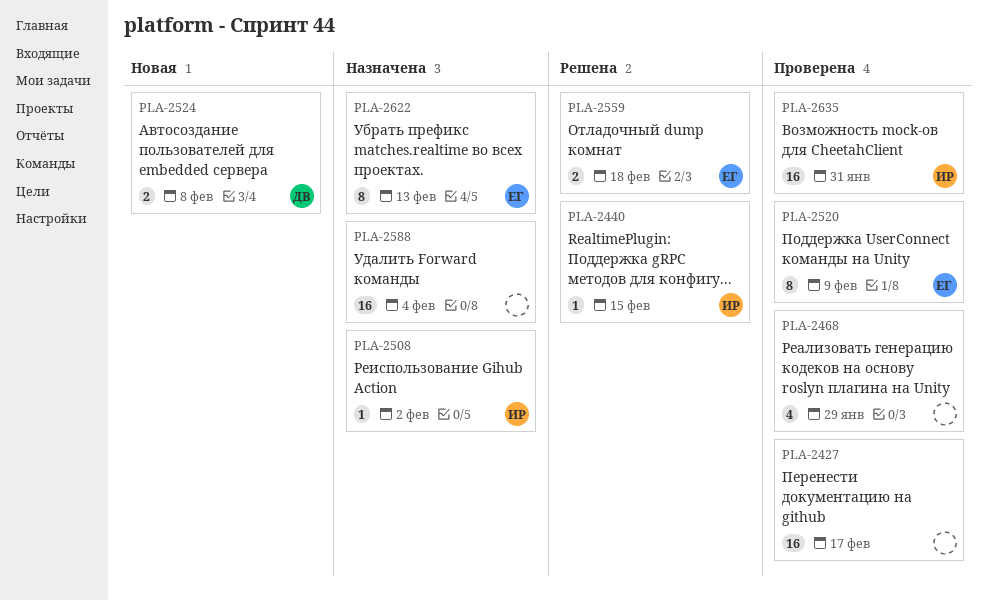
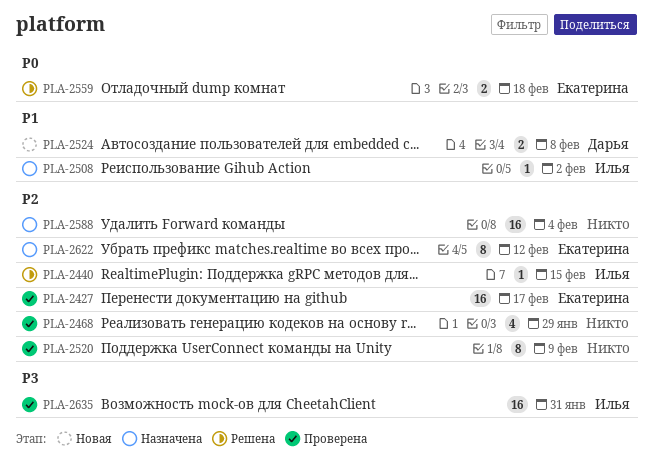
PLA-2427, owner: none -> Екатерина
PLA-2520, owner: Екатерина -> none
PLA-2622, due: Feb 13 -> Feb 12

